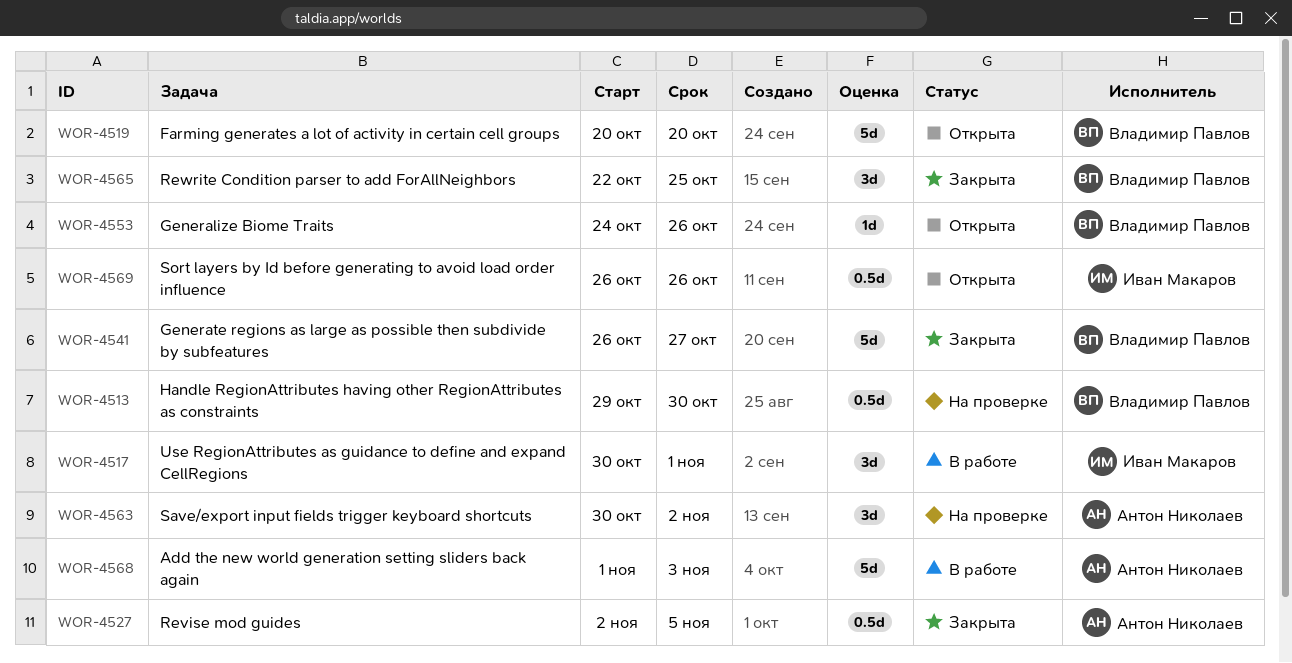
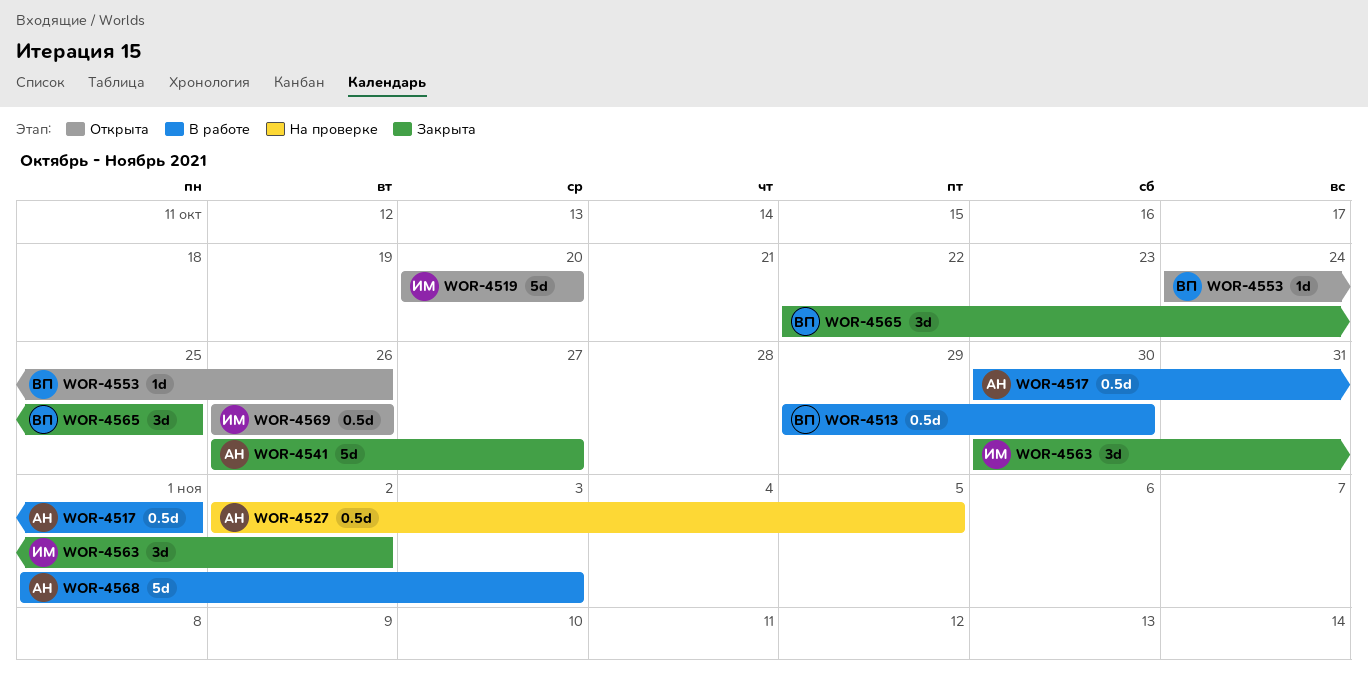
WOR-4513, status: На проверке -> В работе
WOR-4517, owner: Иван Макаров -> Антон Николаев
WOR-4517, estimate: 3d -> 0.5d
WOR-4519, owner: Владимир Павлов -> Иван Макаров
WOR-4527, status: Закрыта -> На проверке
WOR-4541, owner: Владимир Павлов -> Антон Николаев
WOR-4563, status: На проверке -> Закрыта
WOR-4563, owner: Антон Николаев -> Иван Макаров

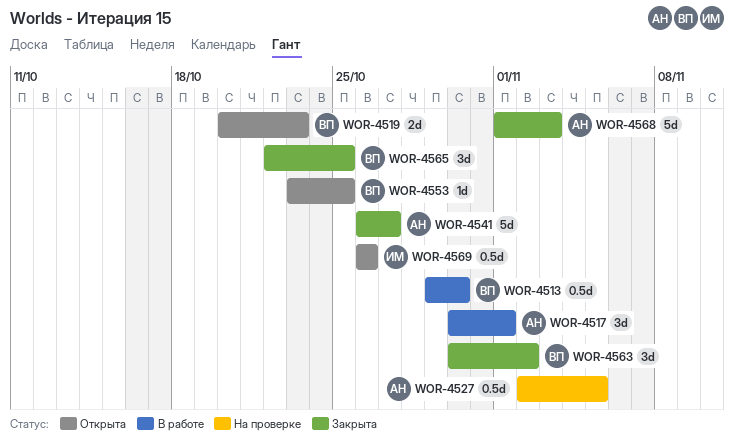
WOR-4517, estimate: 0.5d -> 3d
WOR-4519, owner: ИМ -> ВП
WOR-4519, estimate: 5d -> 2d
WOR-4519, due: Oct 20 -> Oct 23
WOR-4553, start: Oct 24 -> Oct 23
WOR-4553, due: Oct 26 -> Oct 25
WOR-4563, owner: ИМ -> ВП
WOR-4568, status: В работе -> Закрыта

